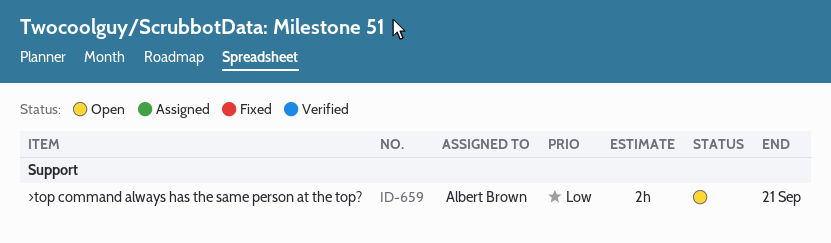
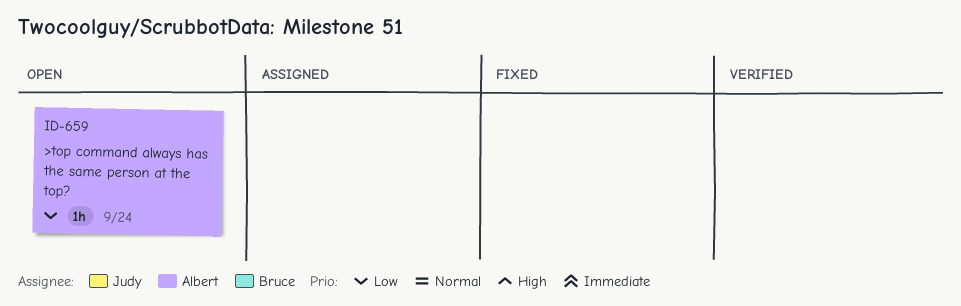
ID-659, estimate: 2h -> 1h
ID-659, due: Sep 21 -> Sep 24

